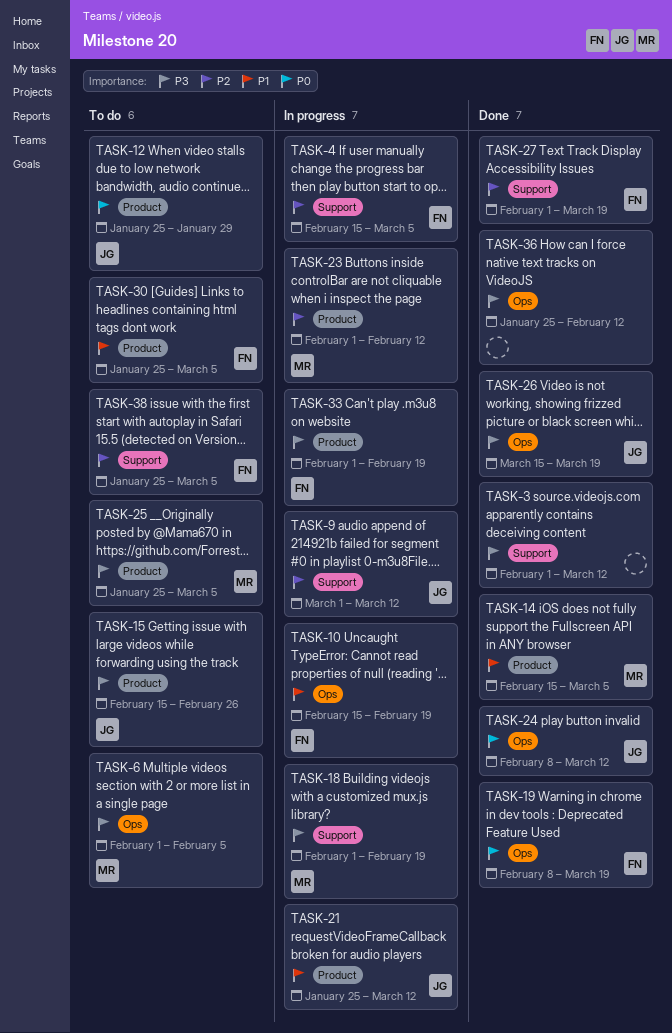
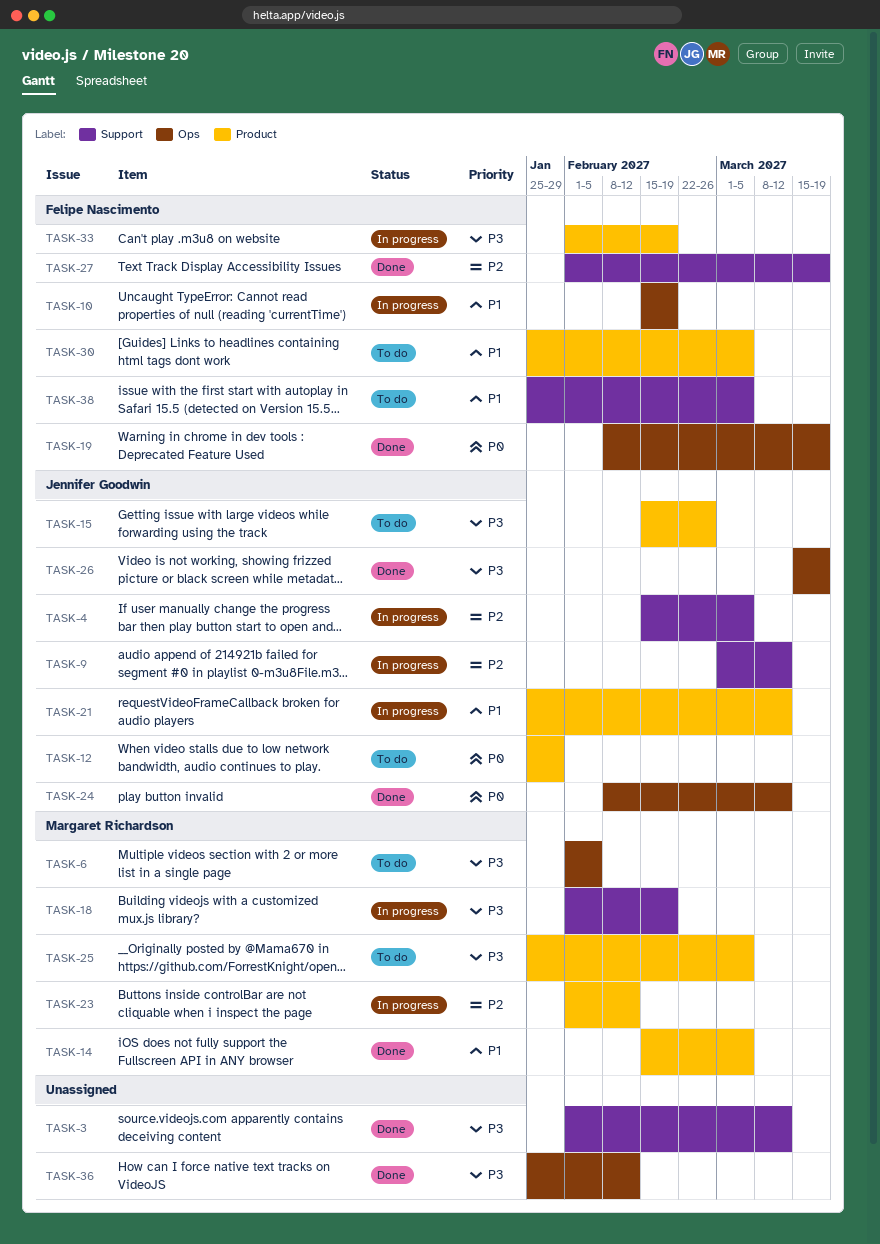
TASK-4, owner: Felipe Nascimento -> Jennifer Goodwin
TASK-38, priority: P2 -> P1

